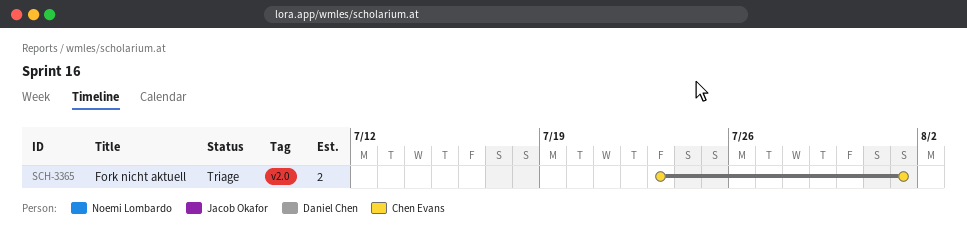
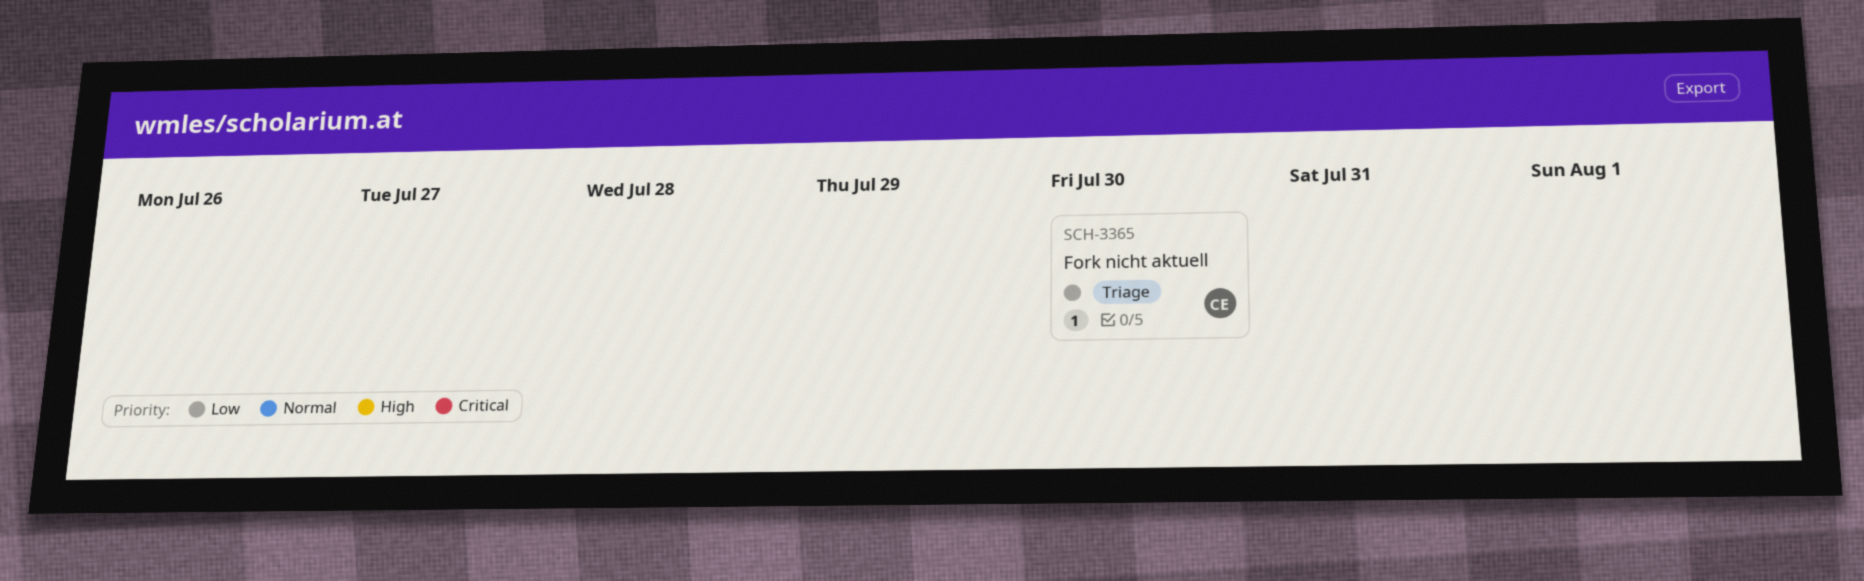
SCH-3365, estimate: 2 -> 1
SCH-3365, due: Aug 1 -> Jul 30

